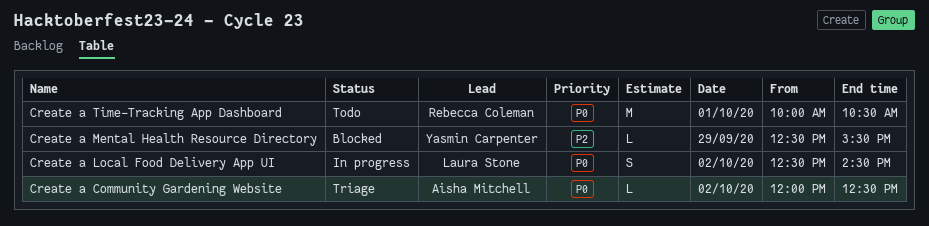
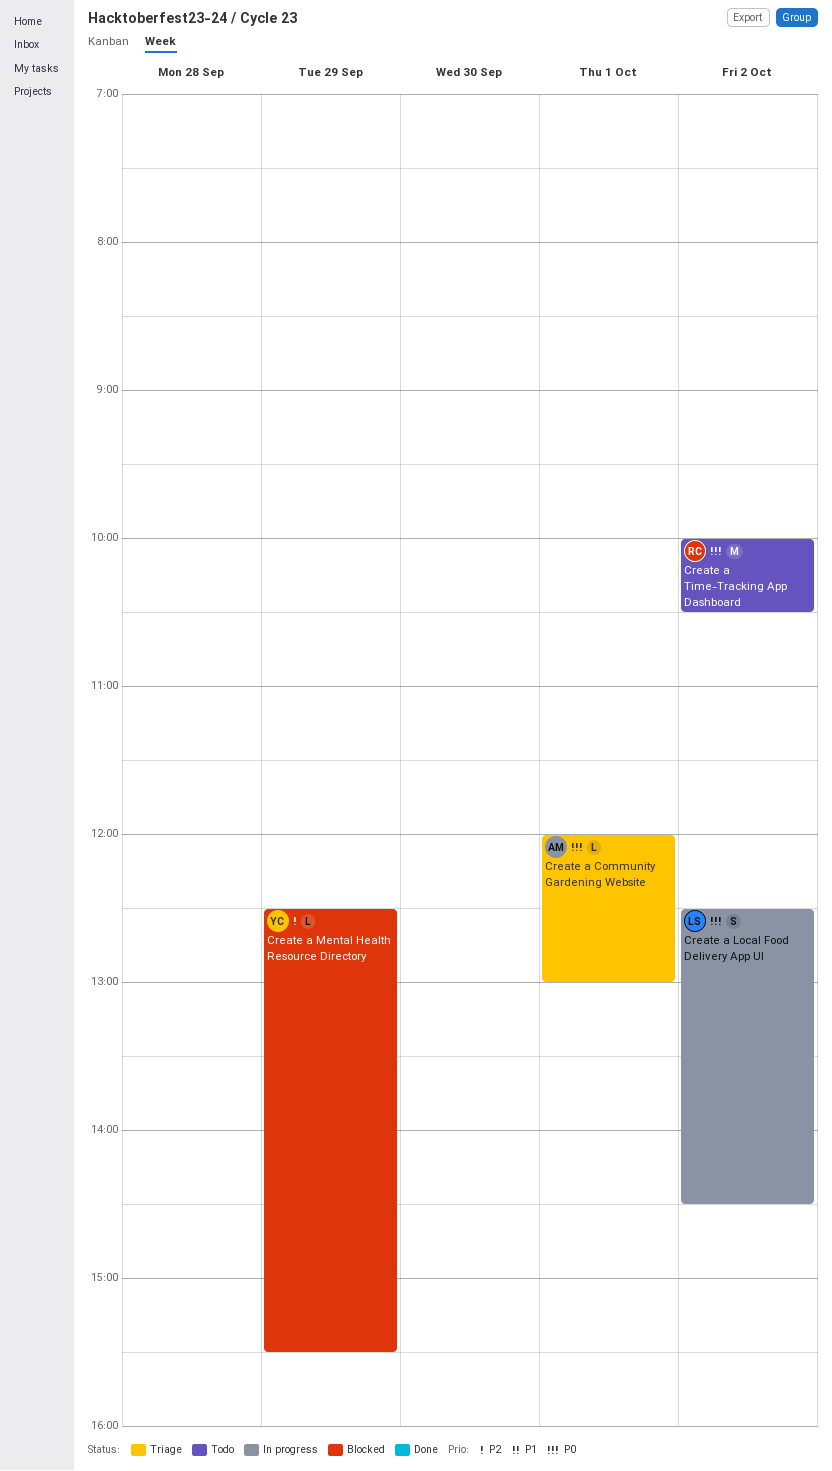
Create a Community Gardening Website, day: Oct 2 -> Oct 1
Create a Community Gardening Website, ends: 12:30 -> 13:00
Create a Time-Tracking App Dashboard, day: Oct 1 -> Oct 2

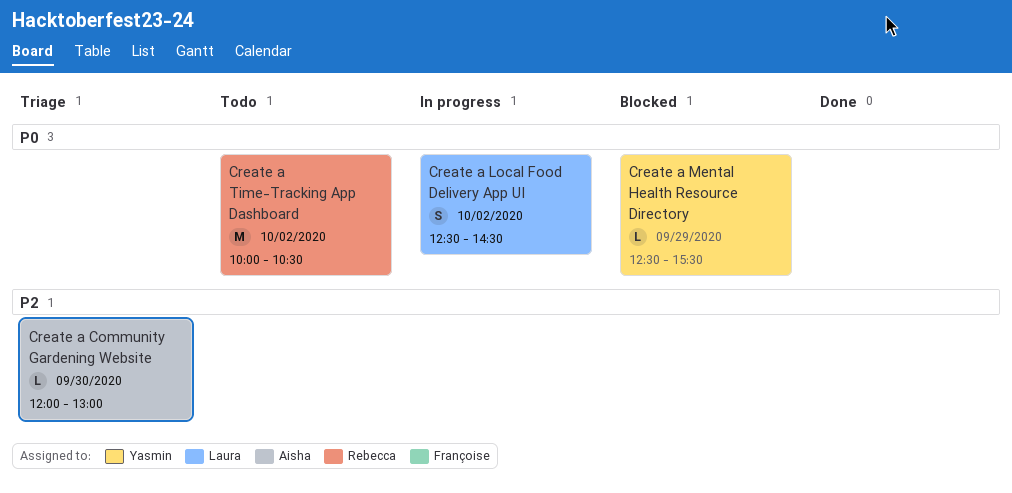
Create a Community Gardening Website, priority: P0 -> P2
Create a Community Gardening Website, day: Oct 1 -> Sep 30
Create a Mental Health Resource Directory, priority: P2 -> P0

